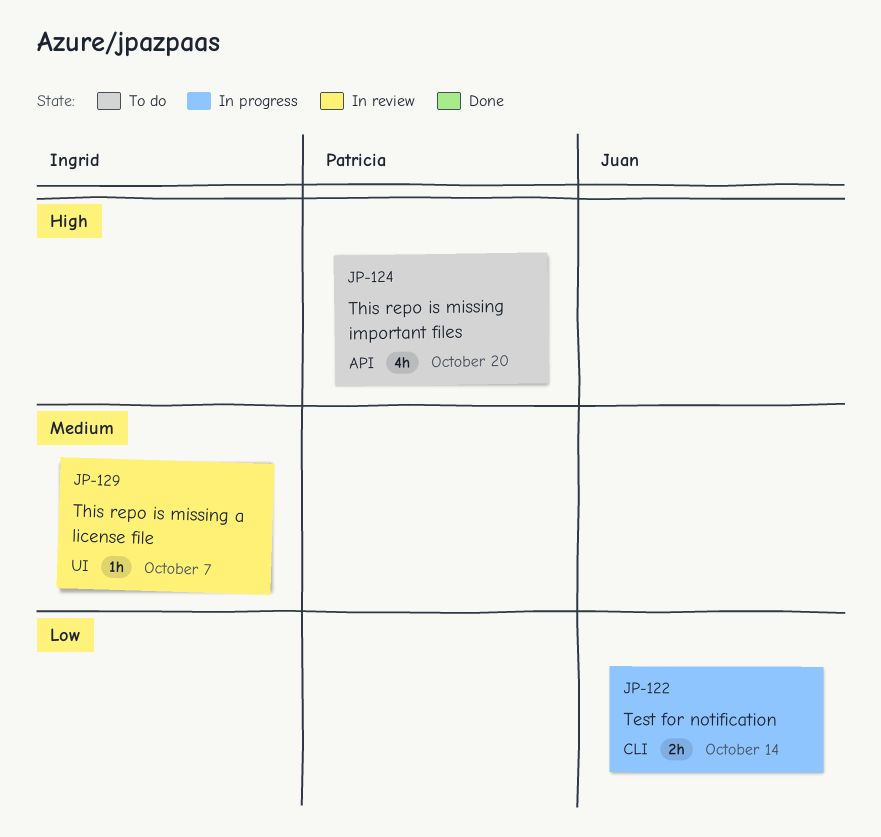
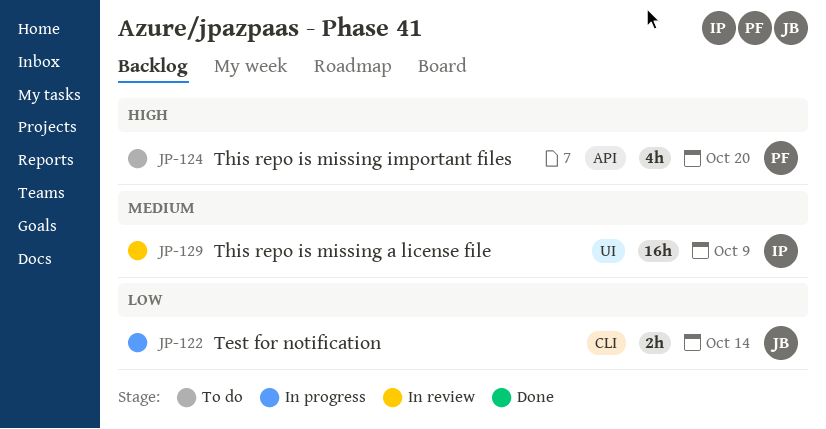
JP-129, estimate: 1h -> 16h
JP-129, due: Oct 7 -> Oct 9

